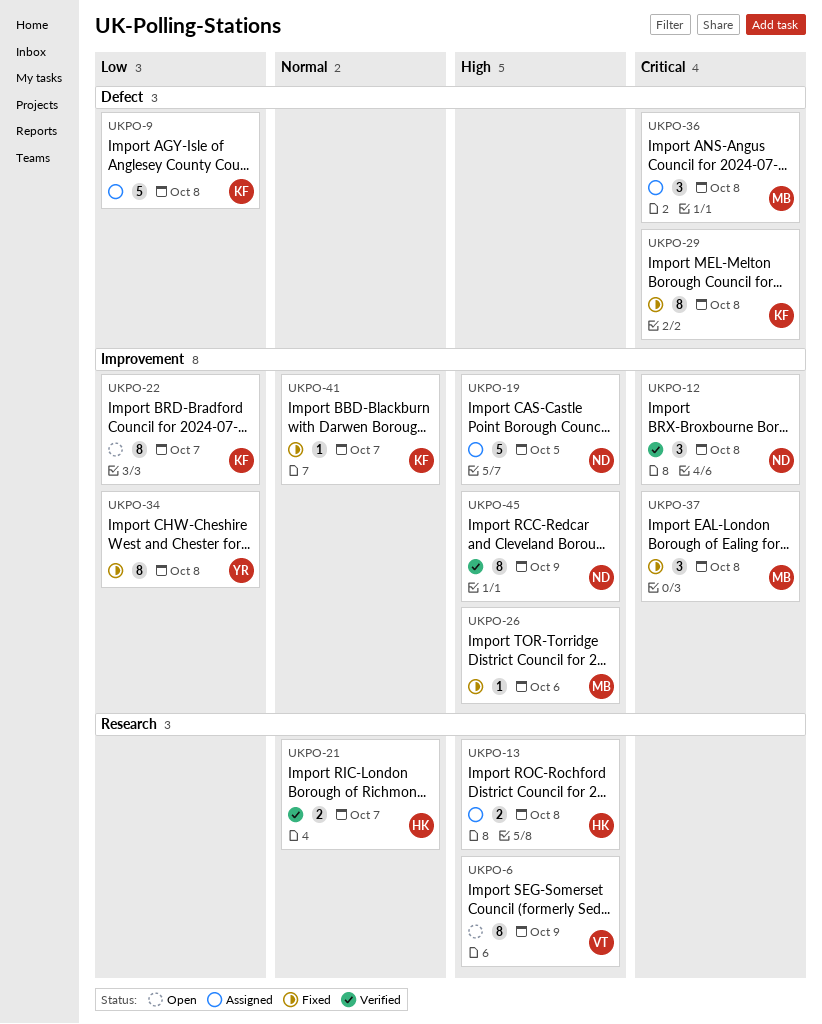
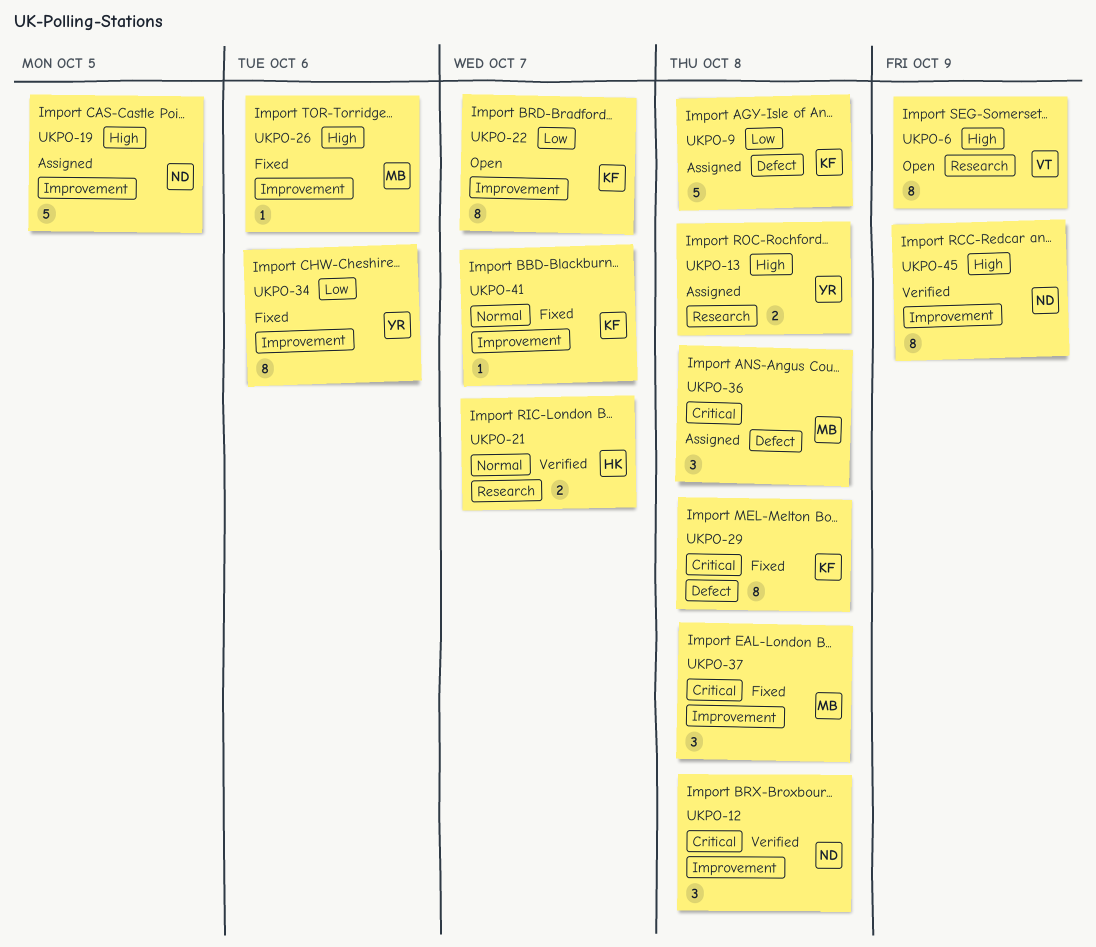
UKPO-13, owner: HK -> YR
UKPO-34, due: Oct 8 -> Oct 6

